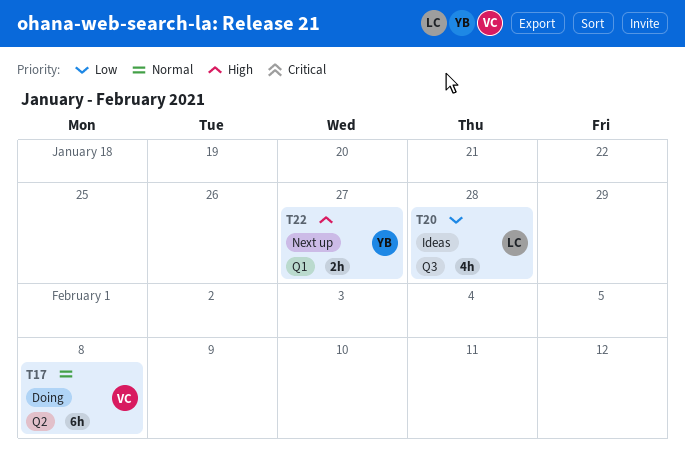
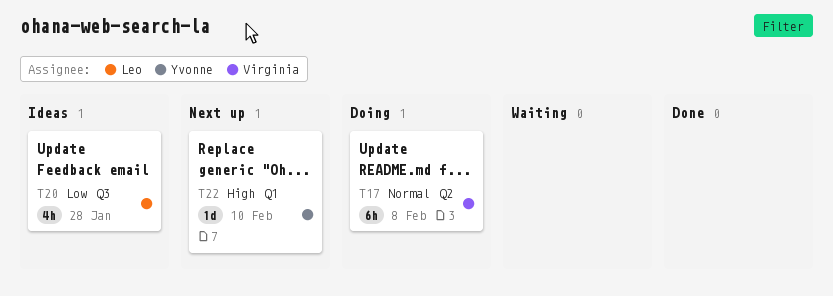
T22, estimate: 2h -> 1d
T22, due: Jan 27 -> Feb 10

